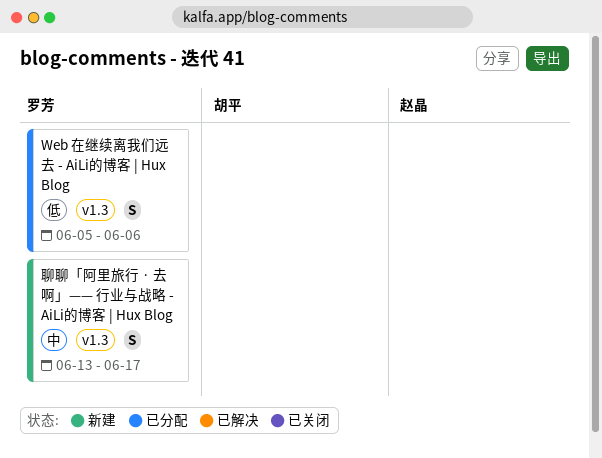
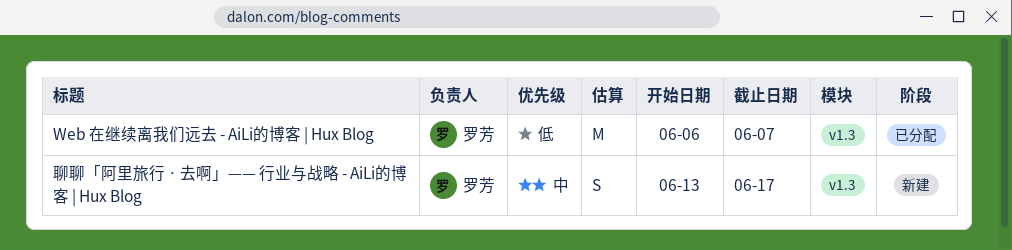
Web 在继续离我们远去 - AiLi的博客 | Hux Blog, estimate: S -> M
Web 在继续离我们远去 - AiLi的博客 | Hux Blog, start: Jun 5 -> Jun 6
Web 在继续离我们远去 - AiLi的博客 | Hux Blog, due: Jun 6 -> Jun 7

